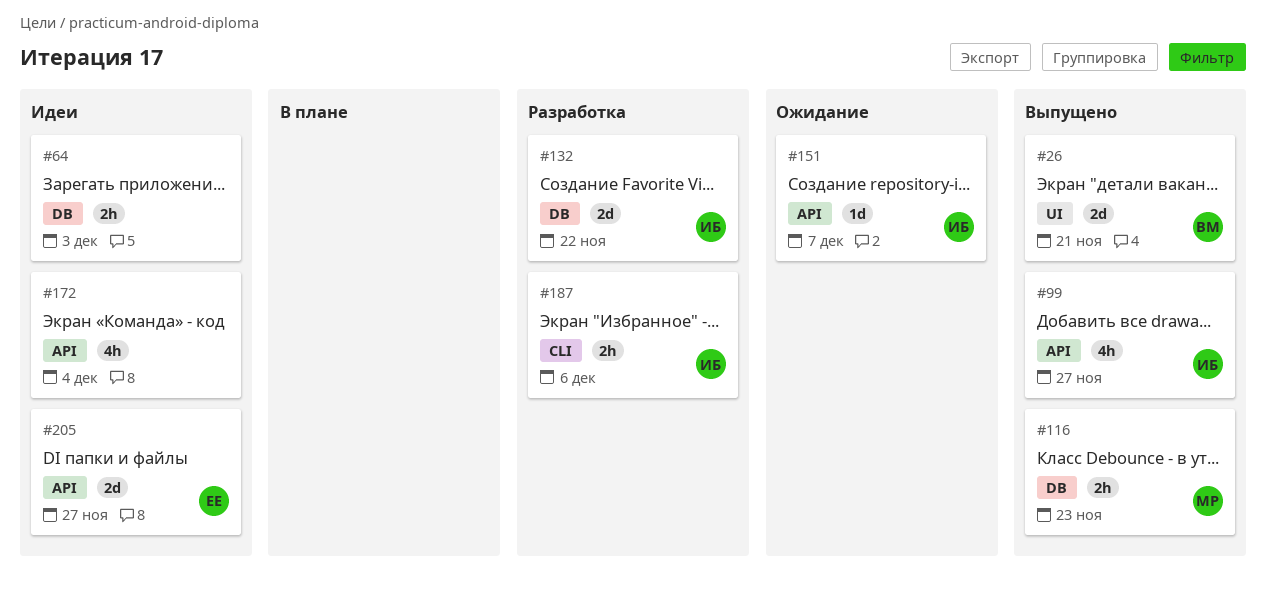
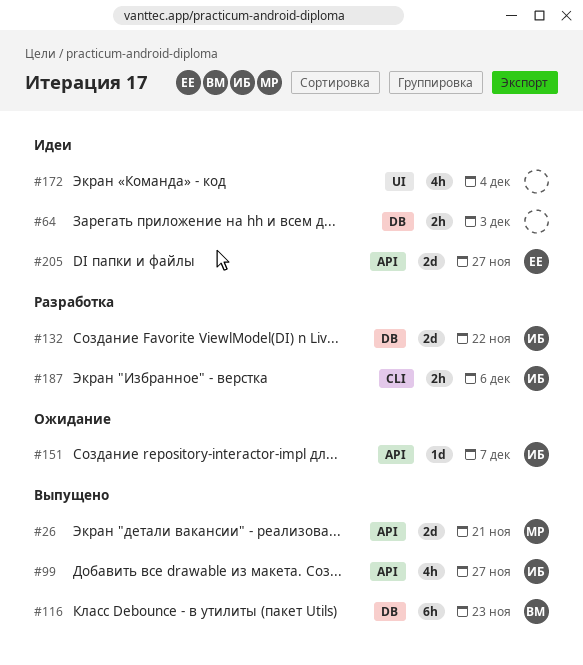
#26, owner: ВМ -> МР
#26, label: UI -> API
#116, owner: МР -> ВМ
#116, estimate: 2h -> 6h
#172, label: API -> UI

